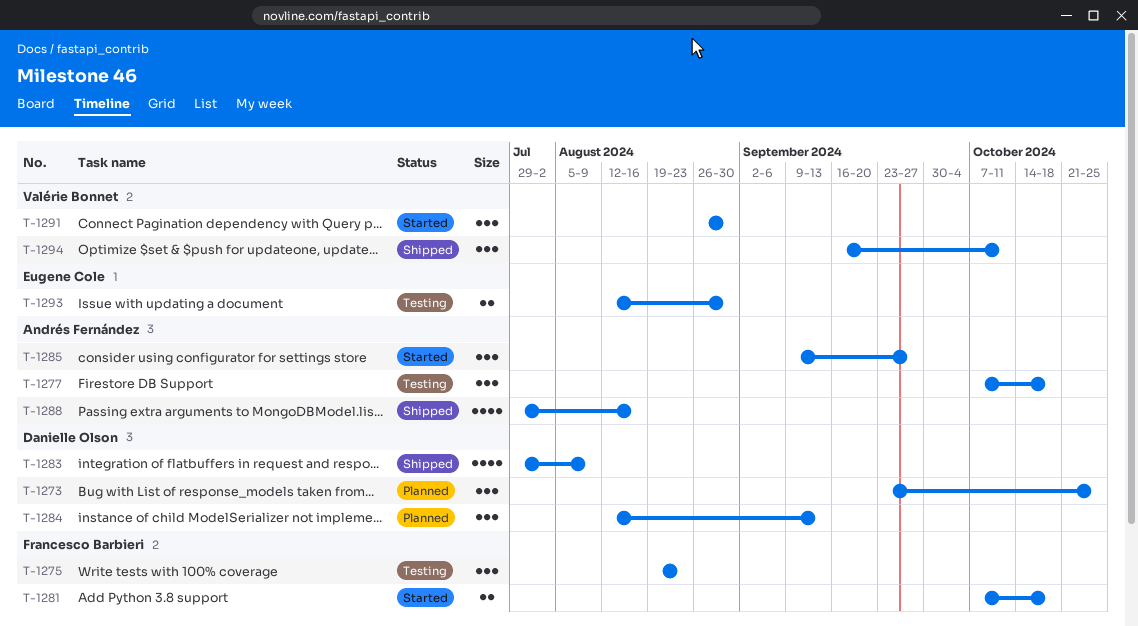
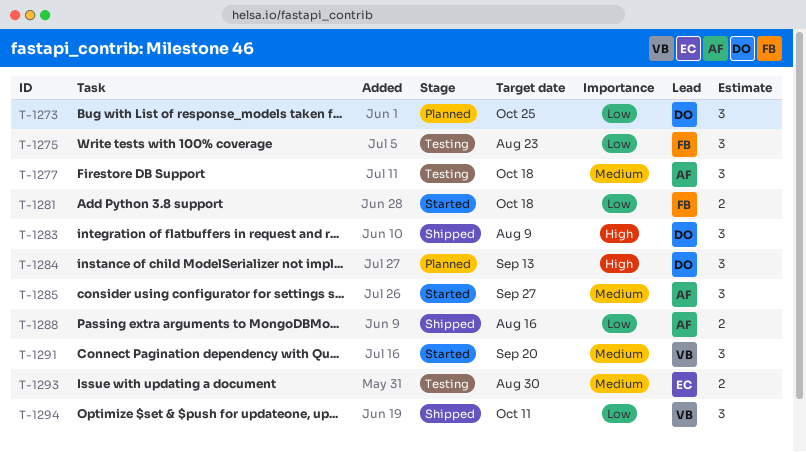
T-1283, estimate: 4 -> 3
T-1288, estimate: 4 -> 2
T-1291, due: Aug 30 -> Sep 20

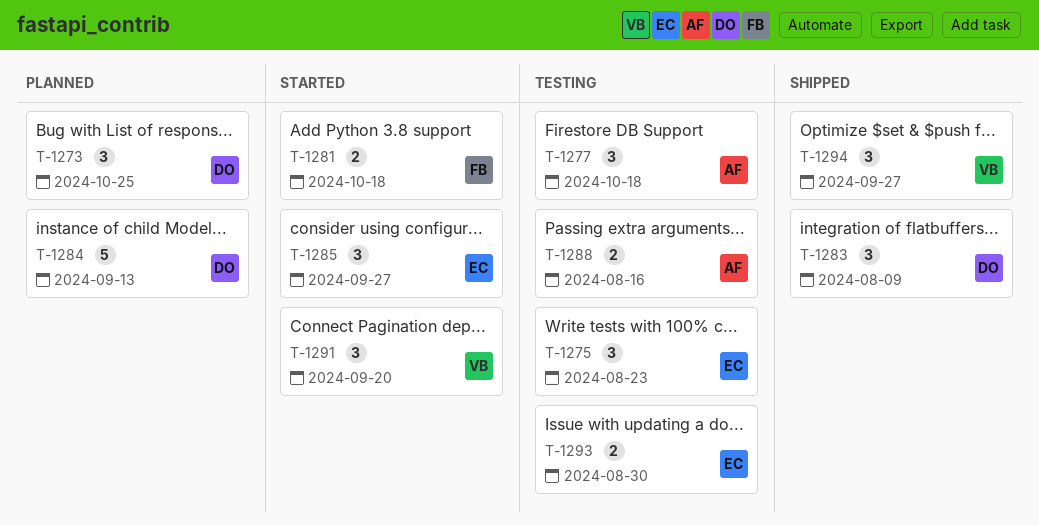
T-1275, owner: FB -> EC
T-1284, estimate: 3 -> 5
T-1285, owner: AF -> EC
T-1288, status: Shipped -> Testing
T-1294, due: Oct 11 -> Sep 27

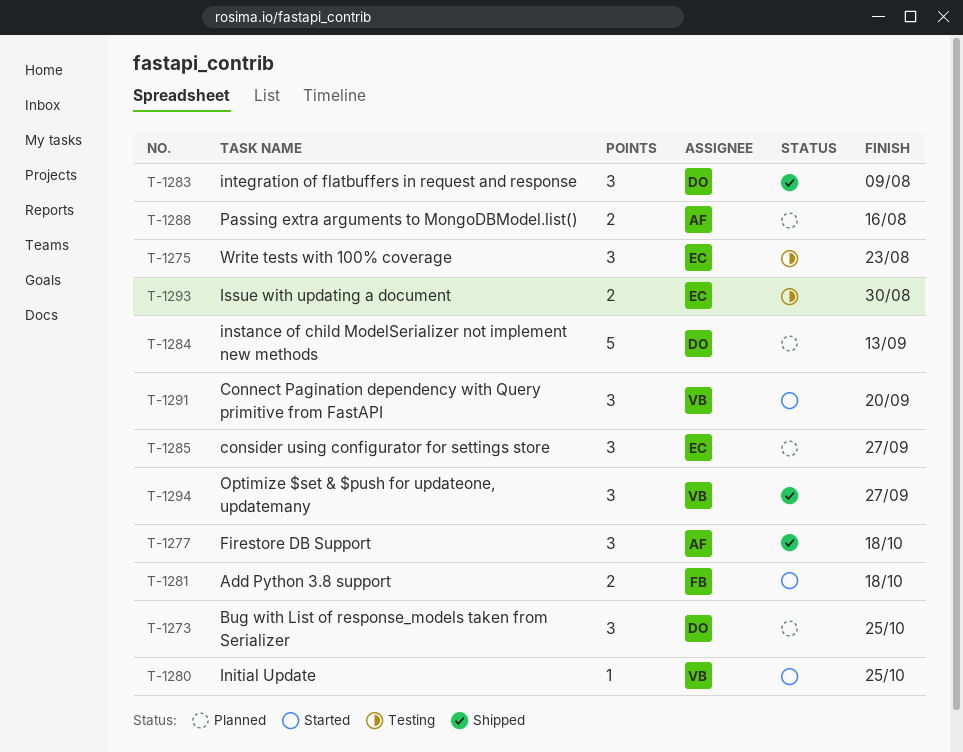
T-1277, status: Testing -> Shipped
T-1280: none -> present
T-1285, status: Started -> Planned
T-1288, status: Testing -> Planned

